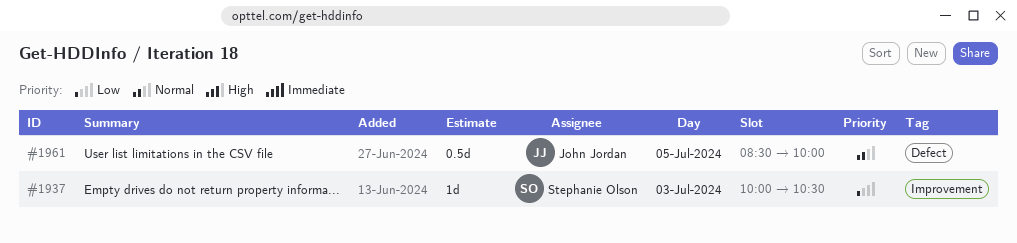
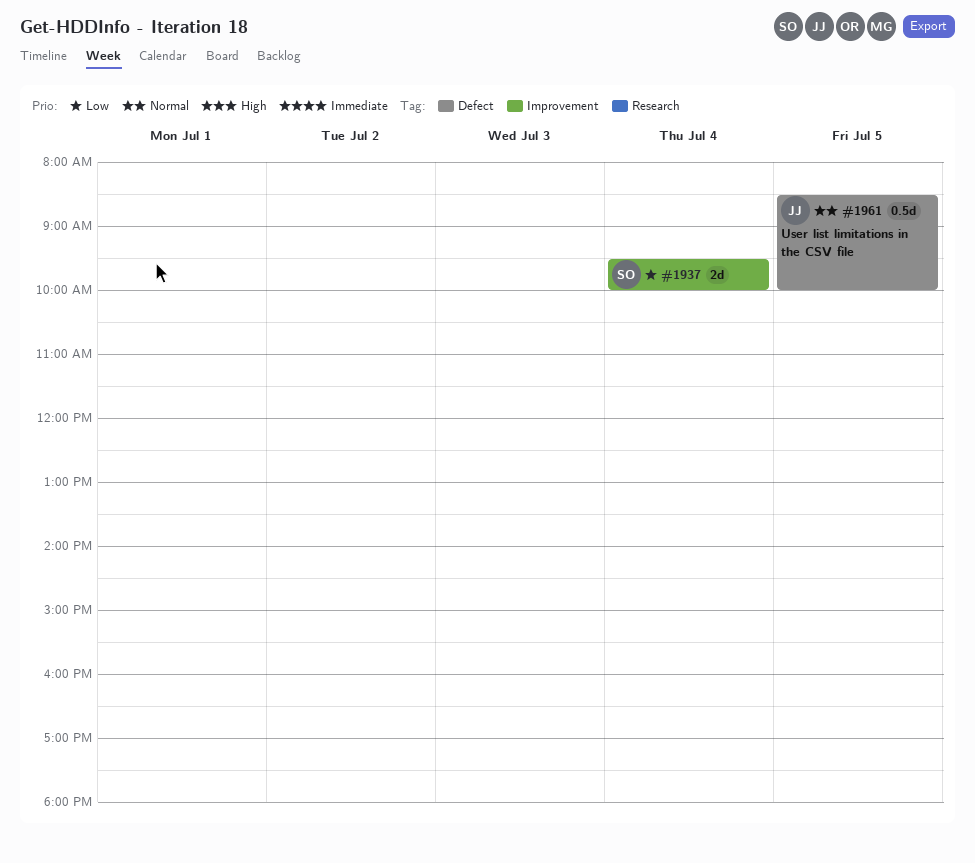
#1937, estimate: 1d -> 2d
#1937, day: Jul 3 -> Jul 4
#1937, begins: 10:00 -> 09:30
#1937, ends: 10:30 -> 10:00

